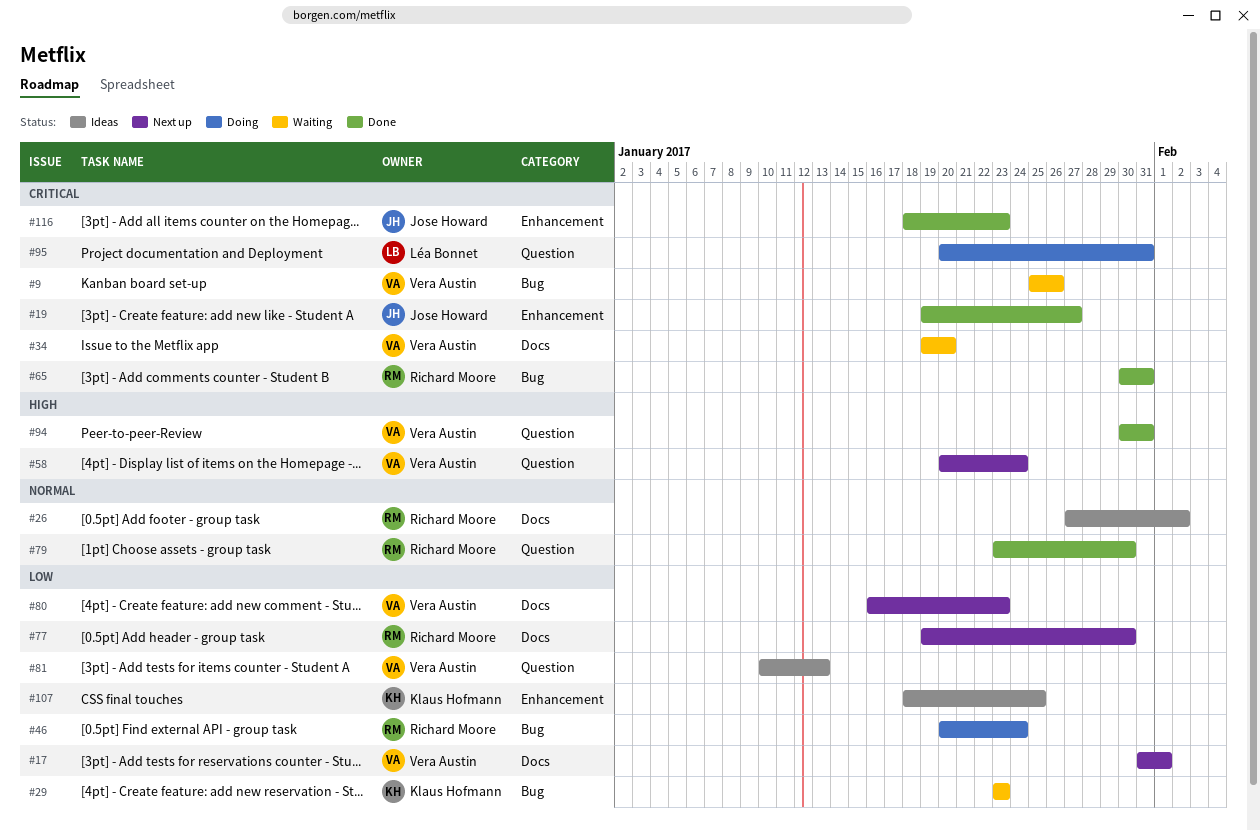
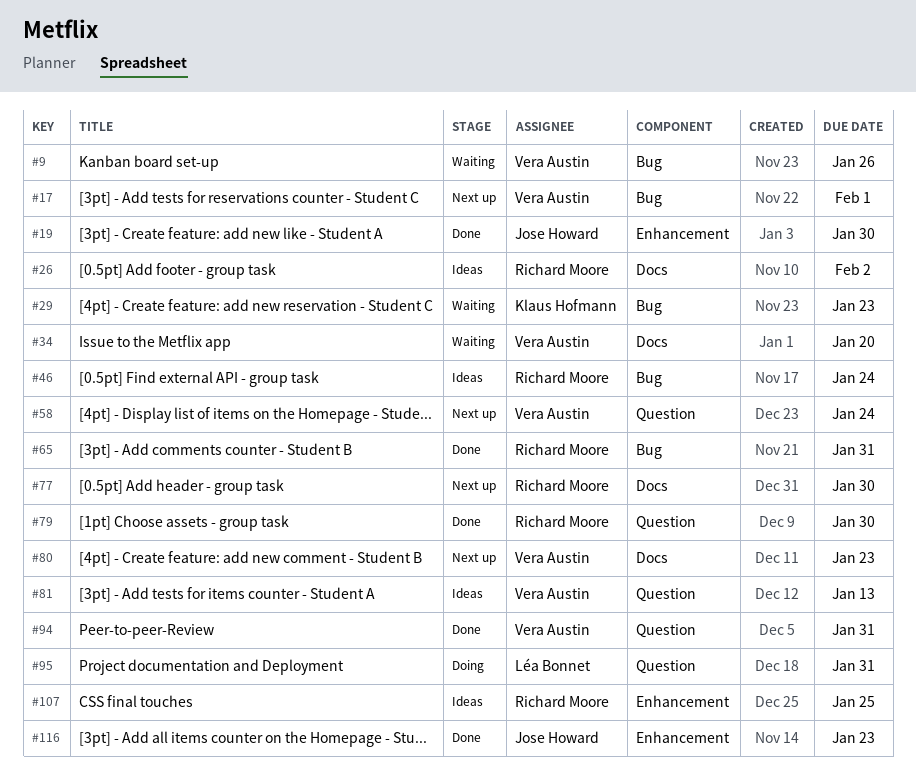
#17, label: Docs -> Bug
#19, due: Jan 27 -> Jan 30
#46, status: Doing -> Ideas
#107, owner: Klaus Hofmann -> Richard Moore

